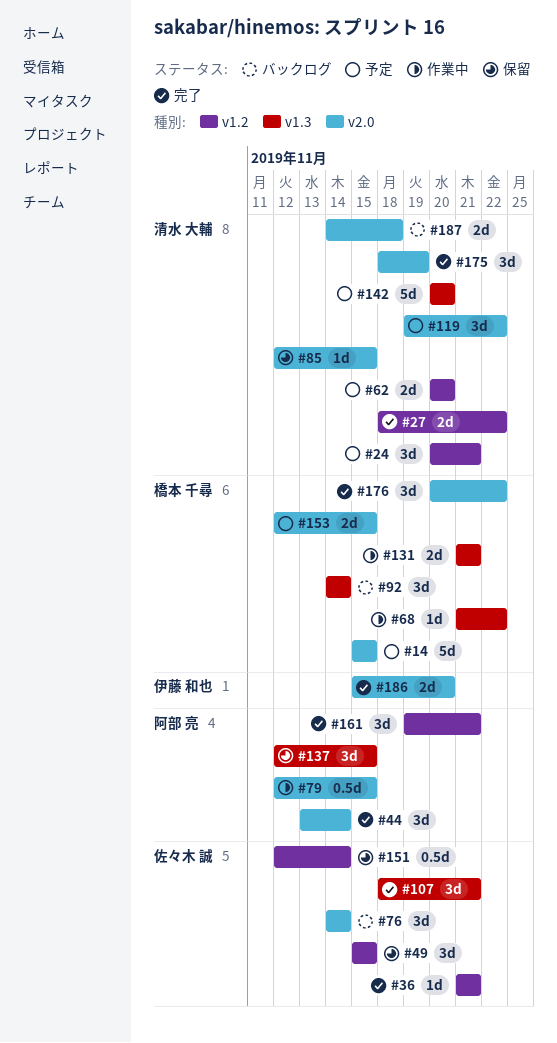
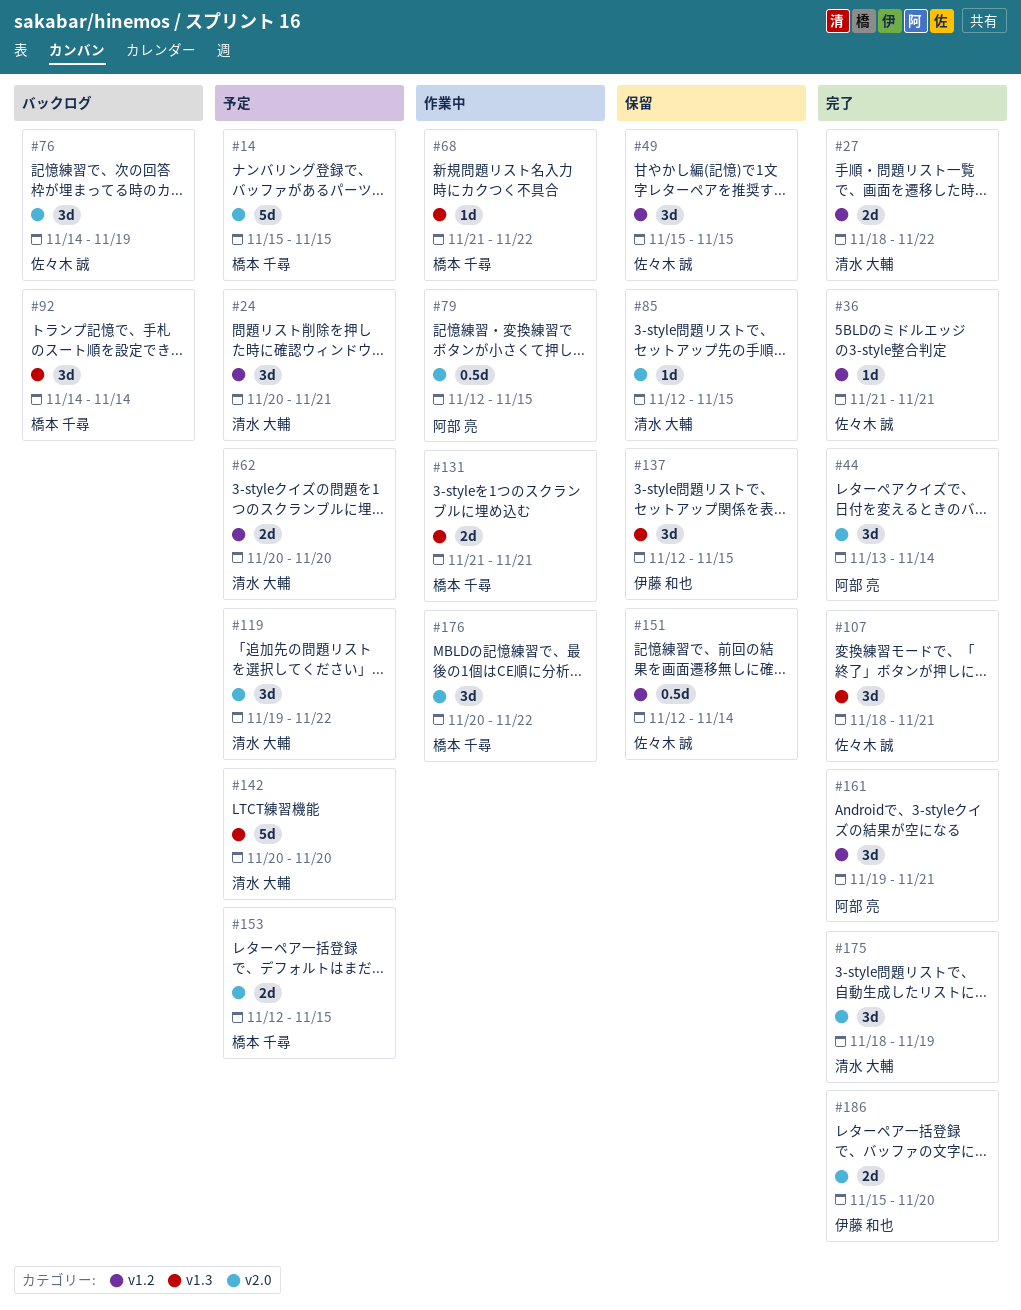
#76, due: Nov 14 -> Nov 19
#137, owner: 阿部 亮 -> 伊藤 和也
#176, status: 完了 -> 作業中
#187: present -> none

